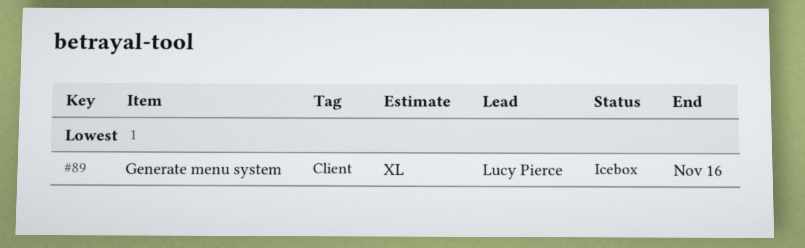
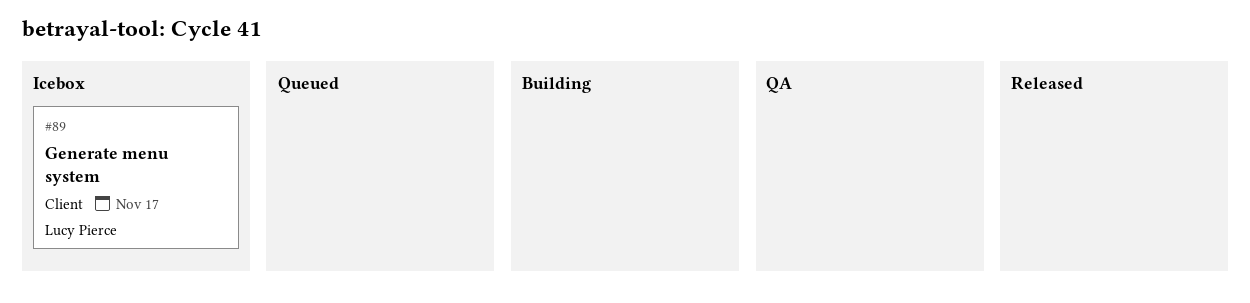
#89, due: Nov 16 -> Nov 17

